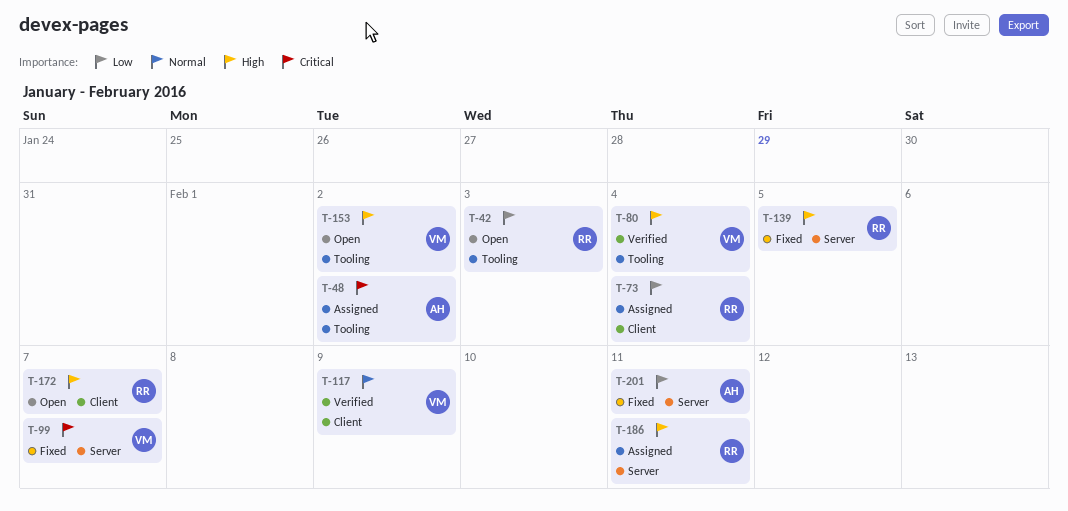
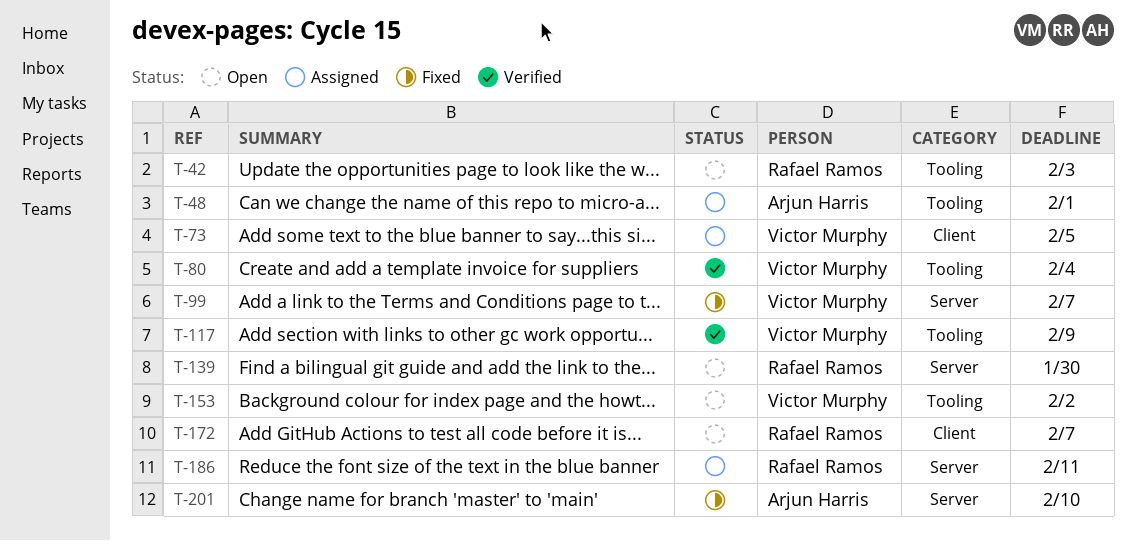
T-48, due: Feb 2 -> Feb 1
T-73, owner: Rafael Ramos -> Victor Murphy
T-73, due: Feb 4 -> Feb 5
T-117, label: Client -> Tooling
T-139, status: Fixed -> Open
T-139, due: Feb 5 -> Jan 30
T-201, due: Feb 11 -> Feb 10

